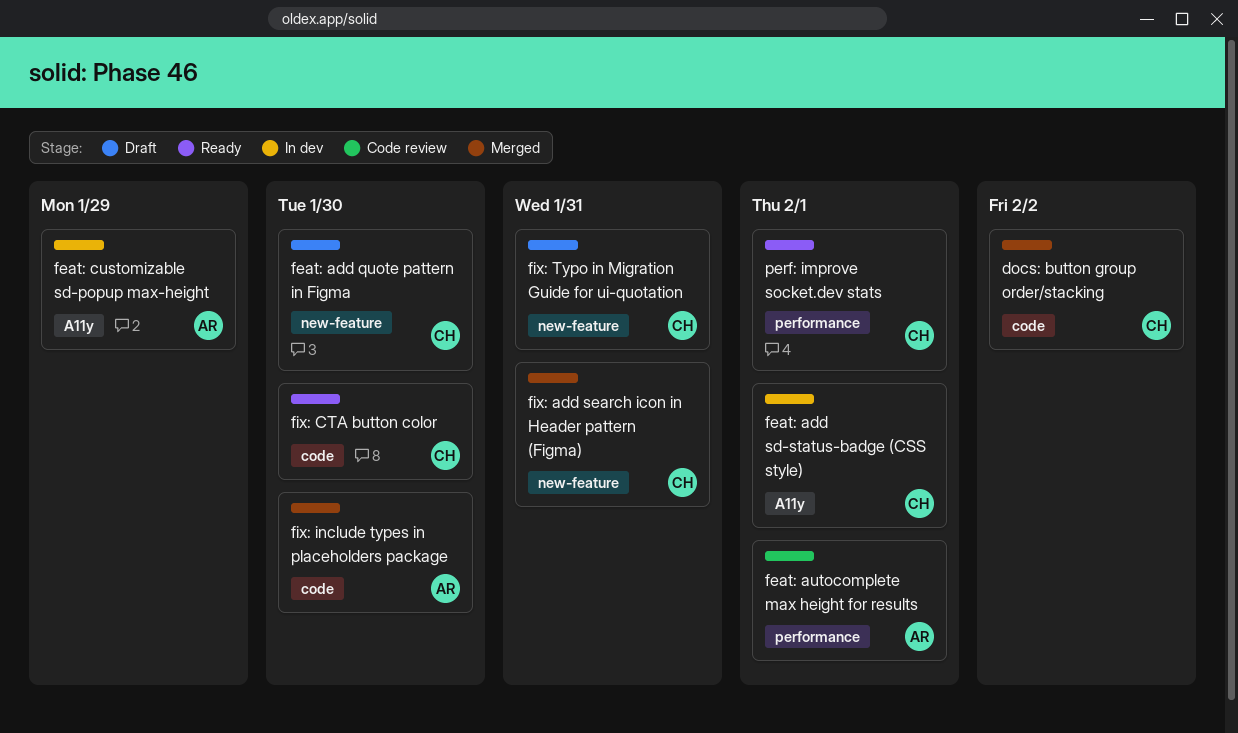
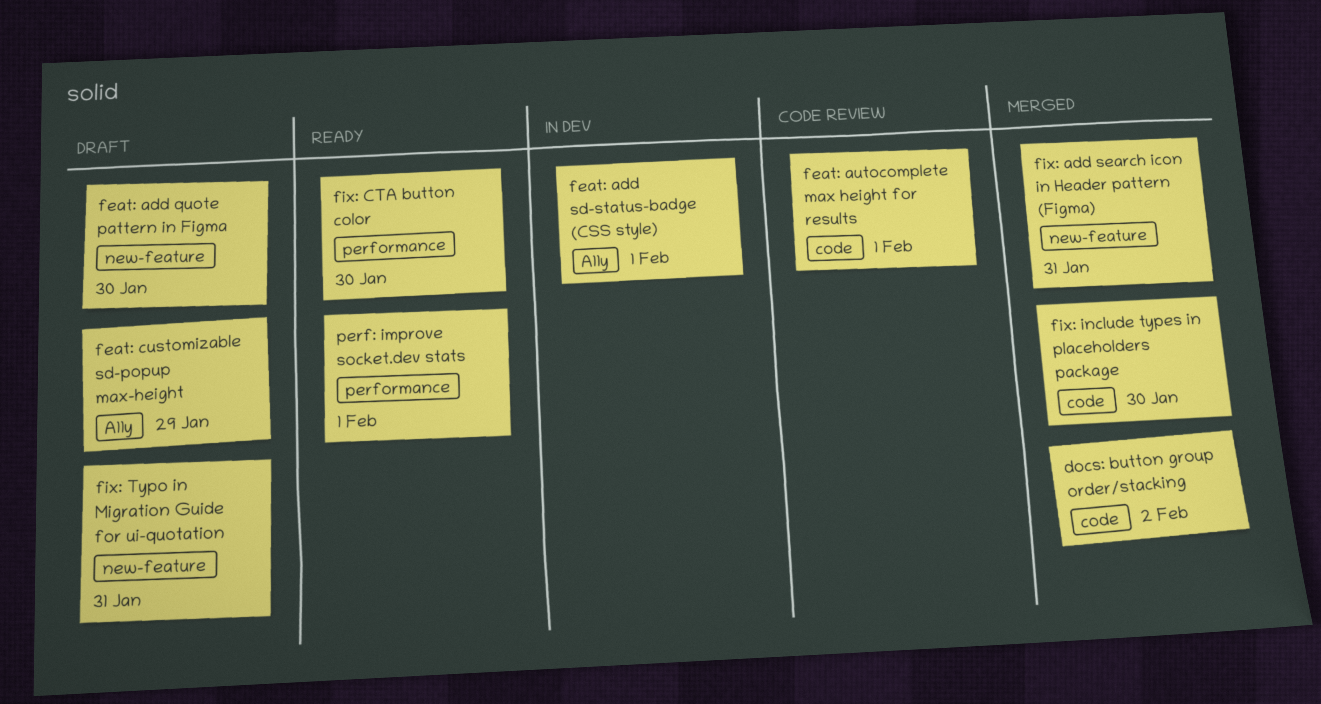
feat: autocomplete max height for results, label: performance -> code
feat: customizable sd-popup max-height, status: In dev -> Draft
fix: CTA button color, label: code -> performance

